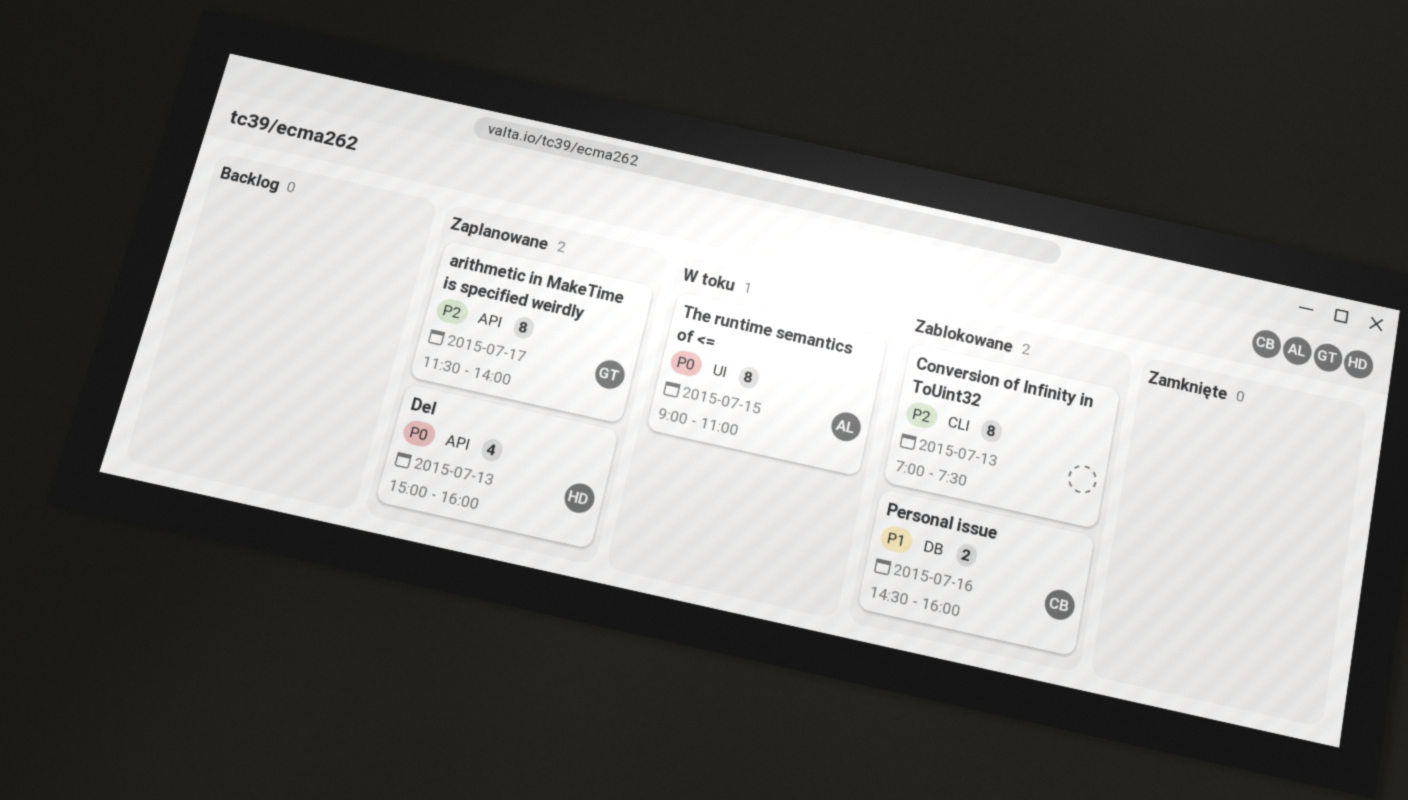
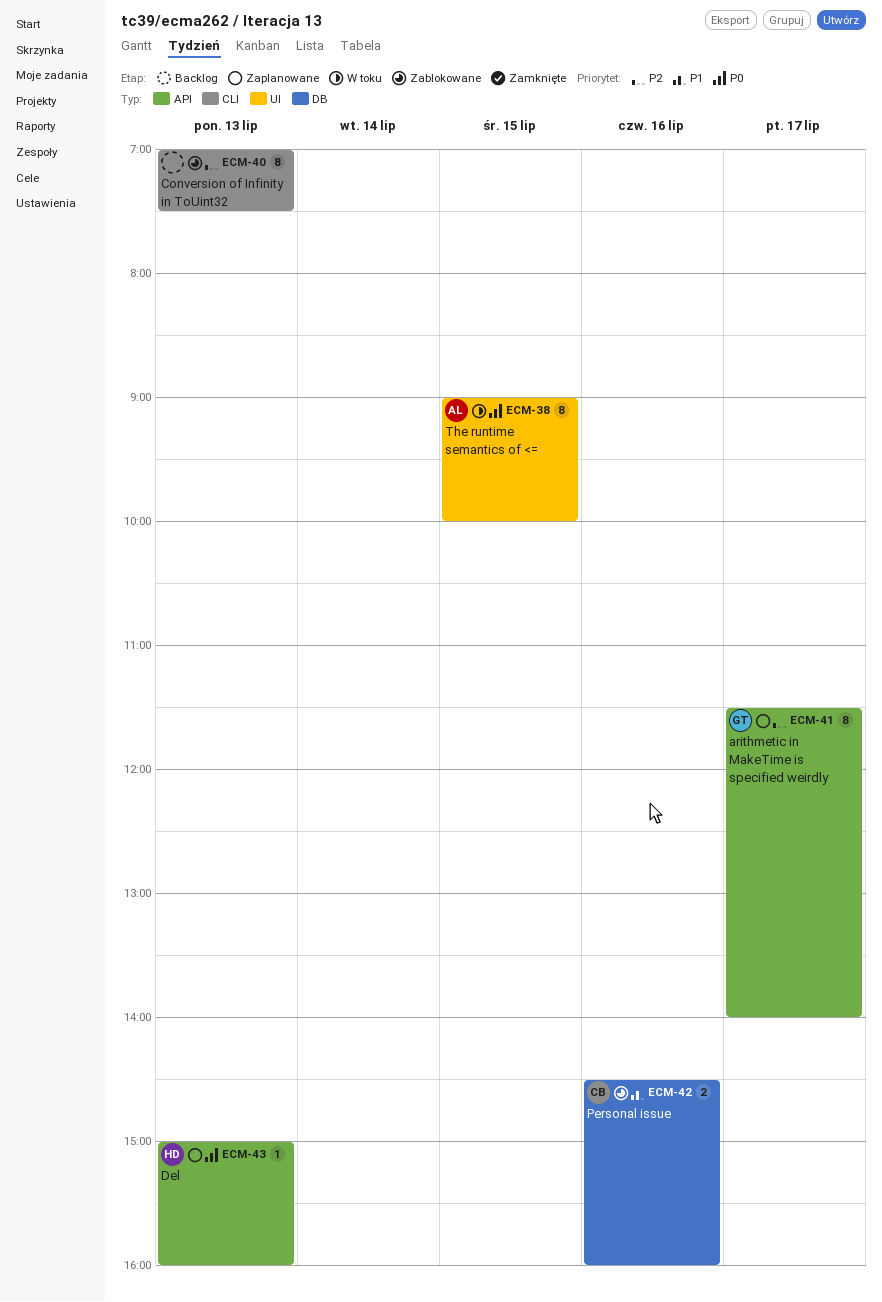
Del, estimate: 4 -> 1
The runtime semantics of <=, ends: 11:00 -> 10:00

